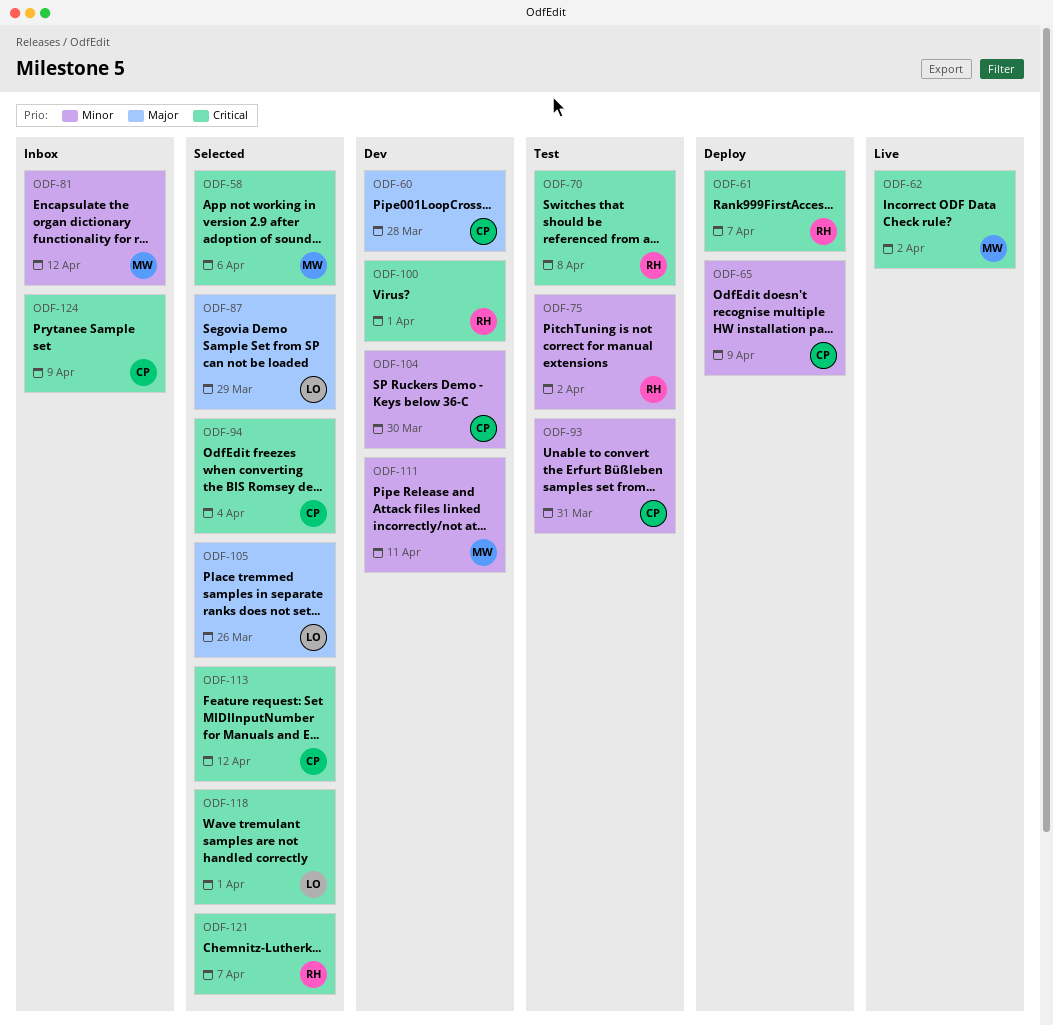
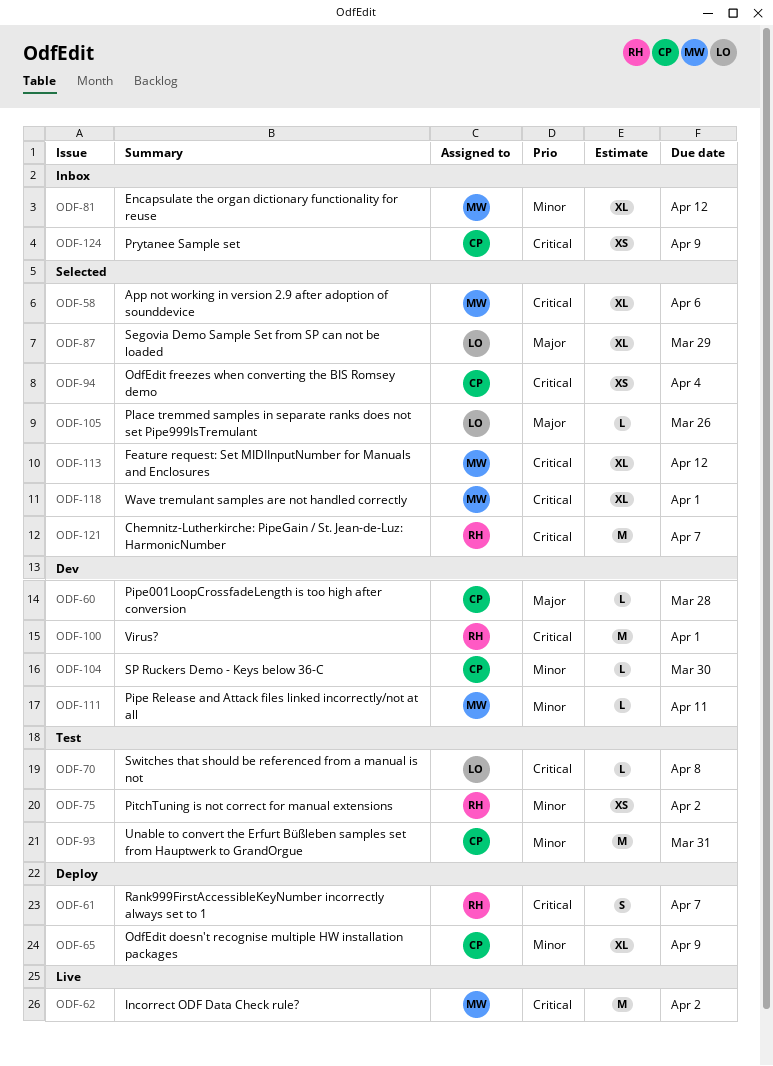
ODF-70, owner: RH -> LO
ODF-113, owner: CP -> MW
ODF-118, owner: LO -> MW

